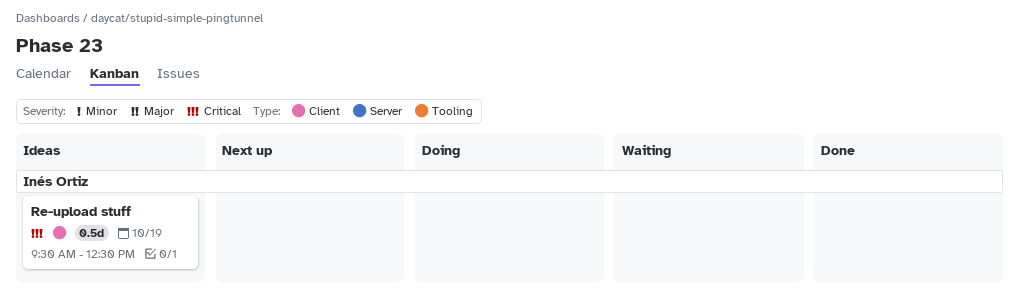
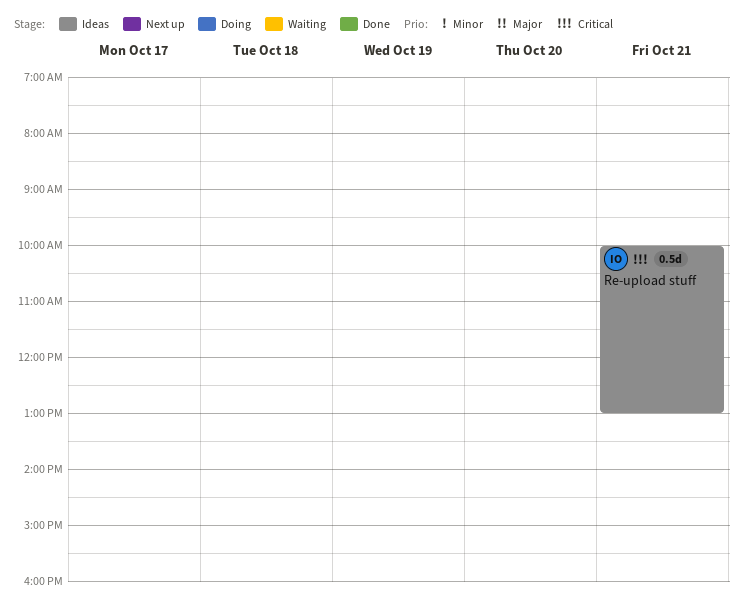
Re-upload stuff, day: Oct 19 -> Oct 21
Re-upload stuff, begins: 09:30 -> 10:00
Re-upload stuff, ends: 12:30 -> 13:00

